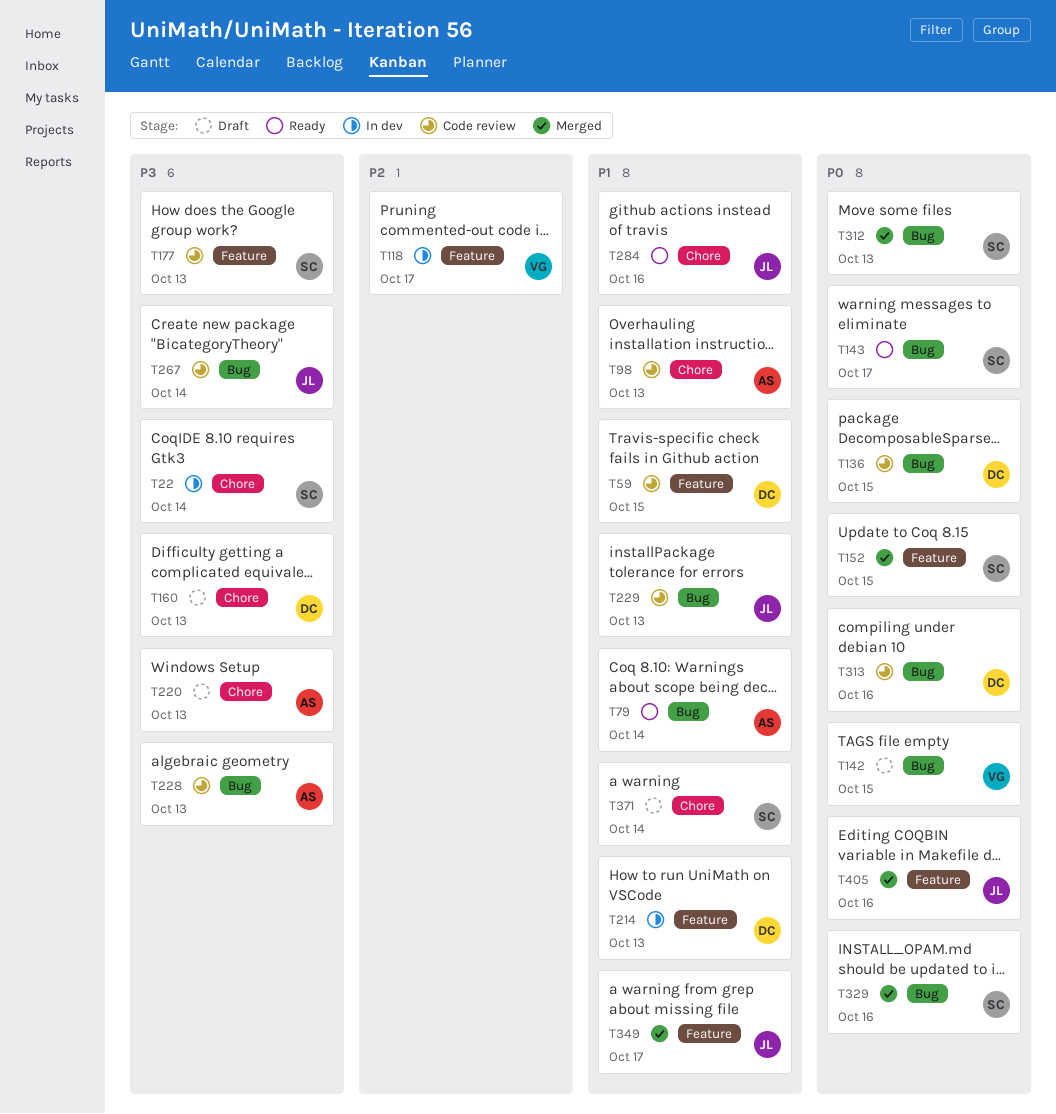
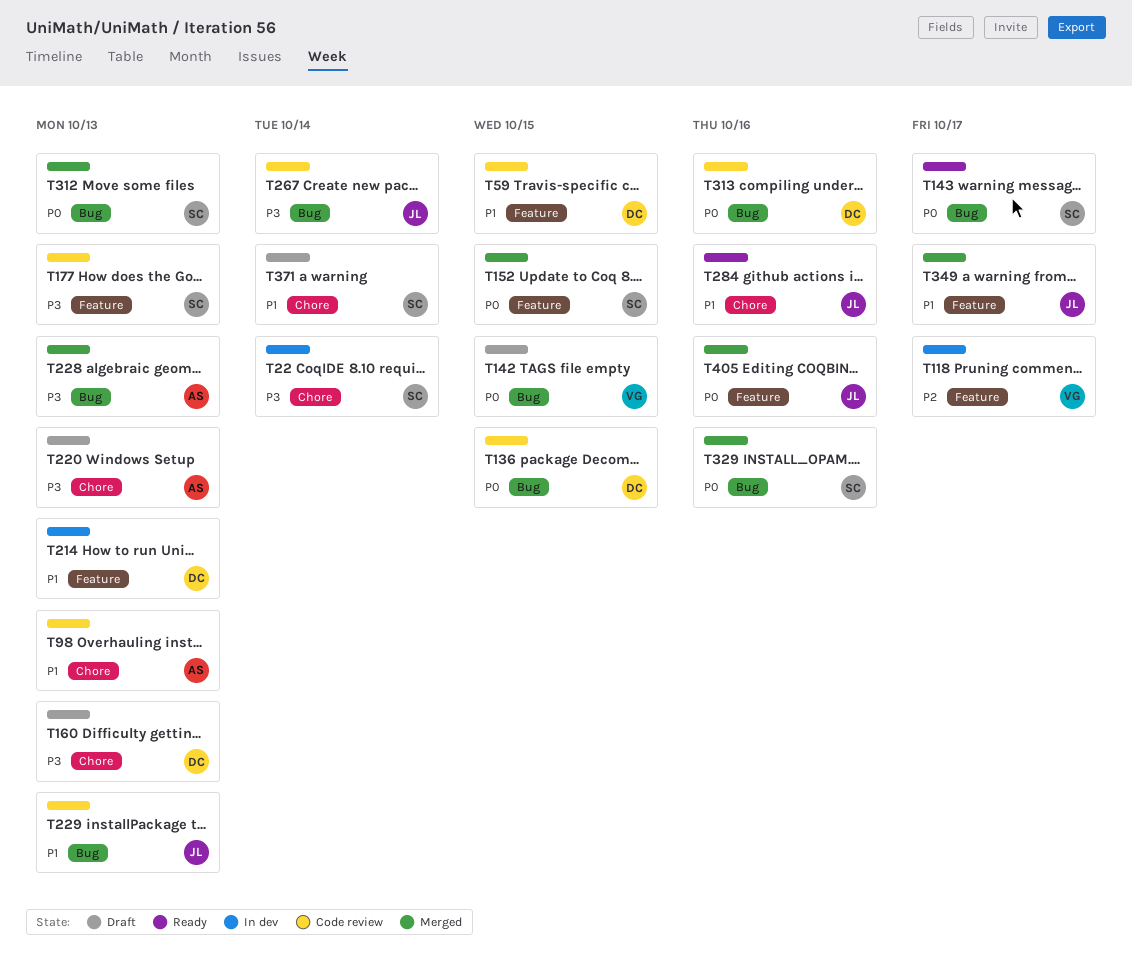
T79: present -> none
T228, status: Code review -> Merged

